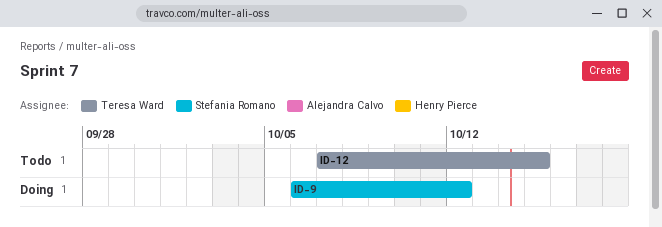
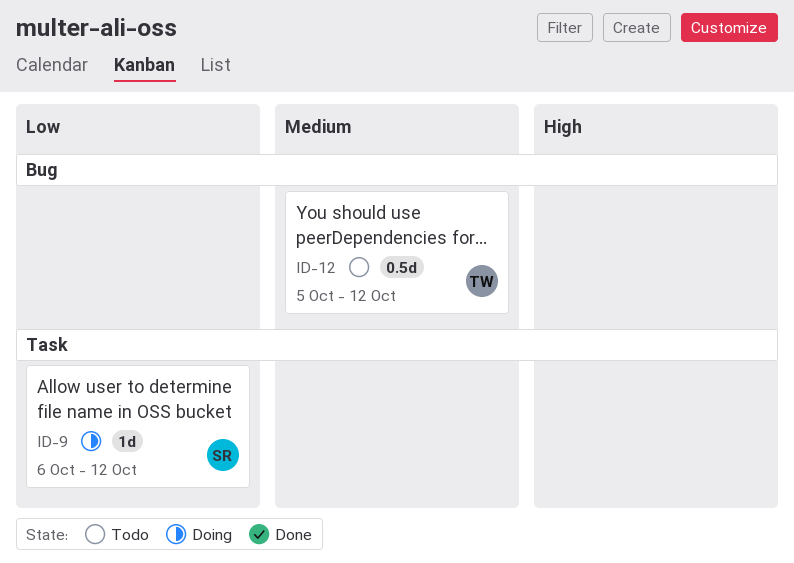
ID-12, start: Oct 7 -> Oct 5
ID-12, due: Oct 15 -> Oct 12

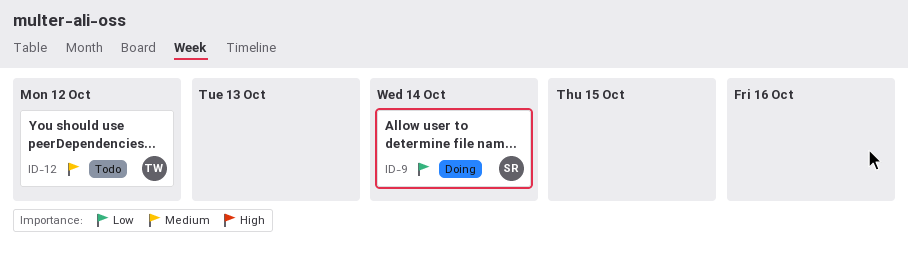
ID-9, due: Oct 12 -> Oct 14

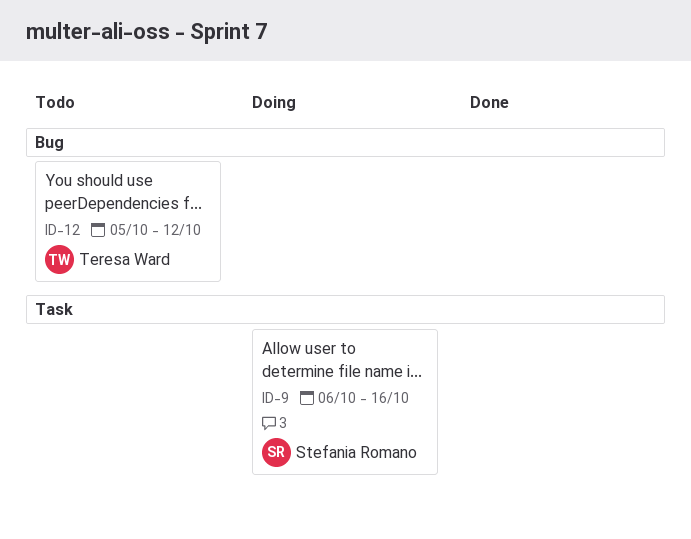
ID-9, due: Oct 14 -> Oct 16

